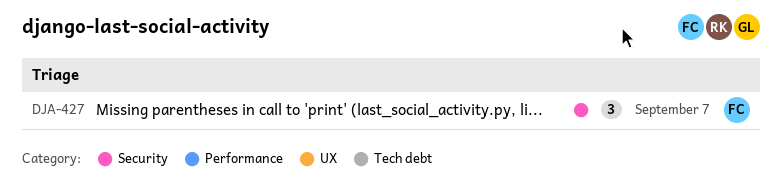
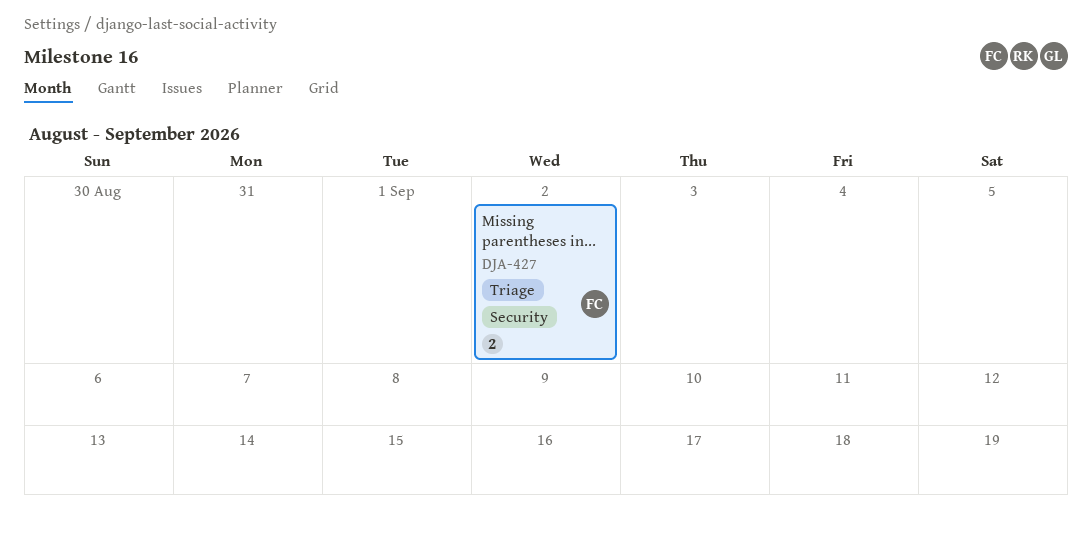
DJA-427, estimate: 3 -> 2
DJA-427, due: Sep 7 -> Sep 2

